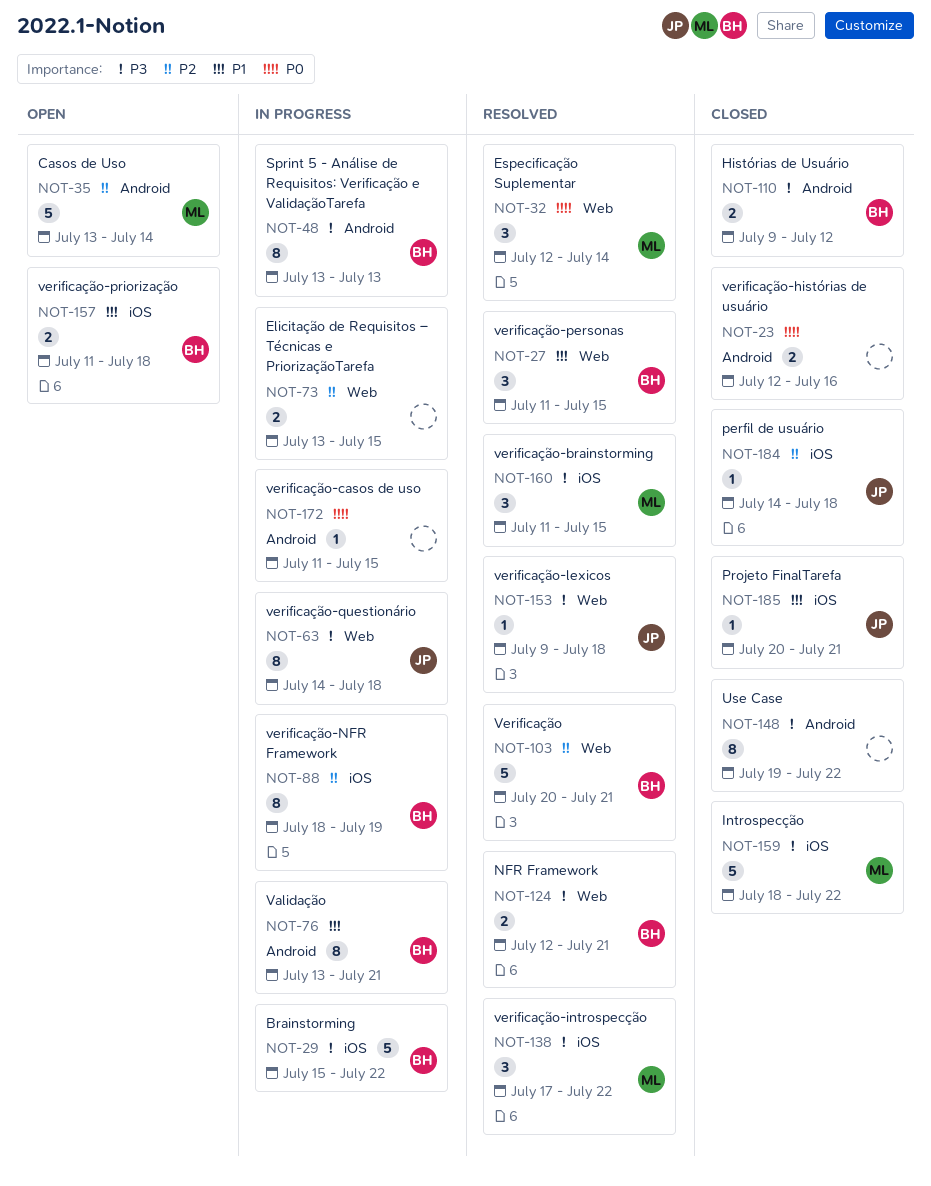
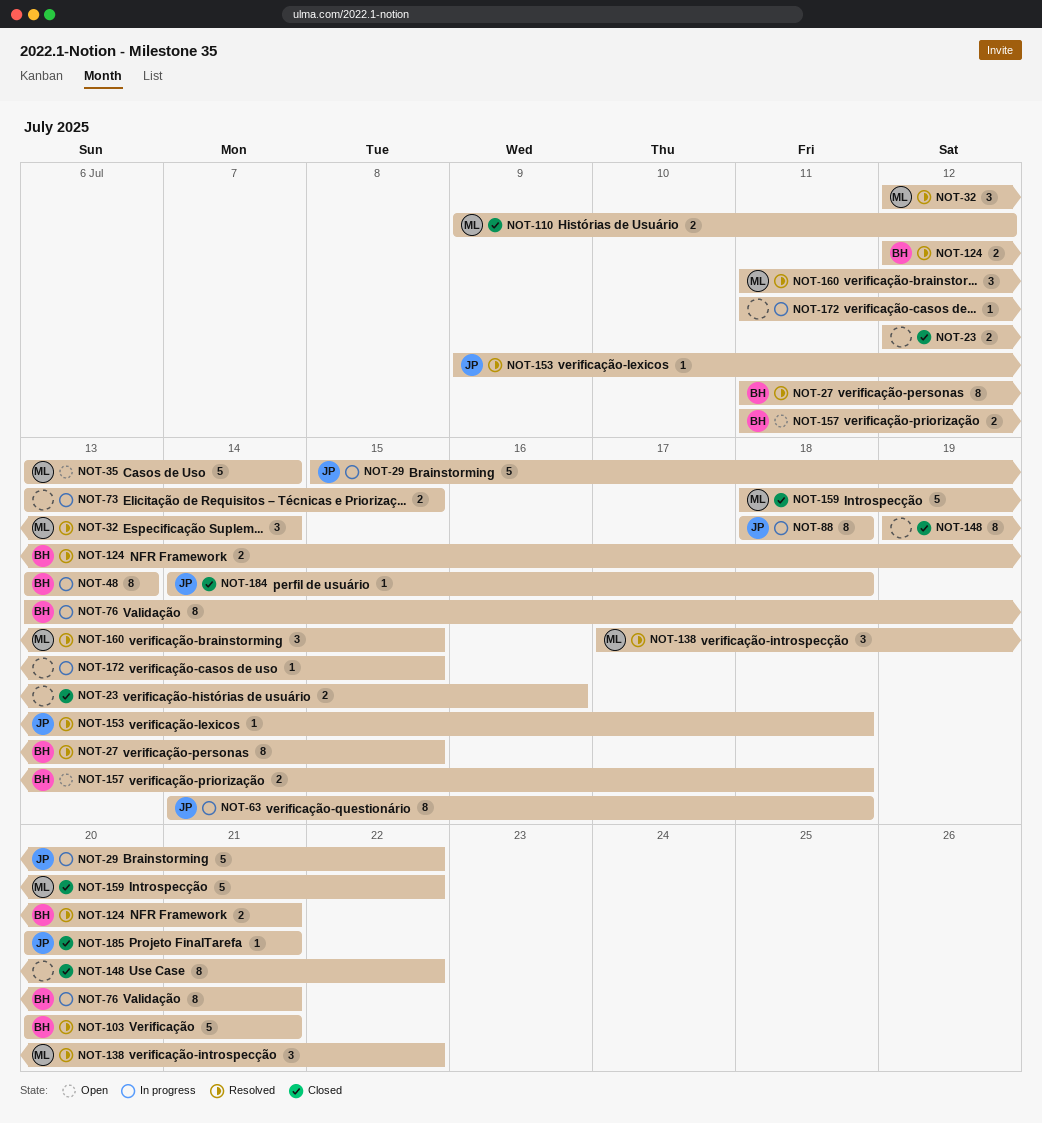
NOT-27, estimate: 3 -> 8
NOT-29, owner: BH -> JP
NOT-88, owner: BH -> JP
NOT-88, due: Jul 19 -> Jul 18
NOT-110, owner: BH -> ML

